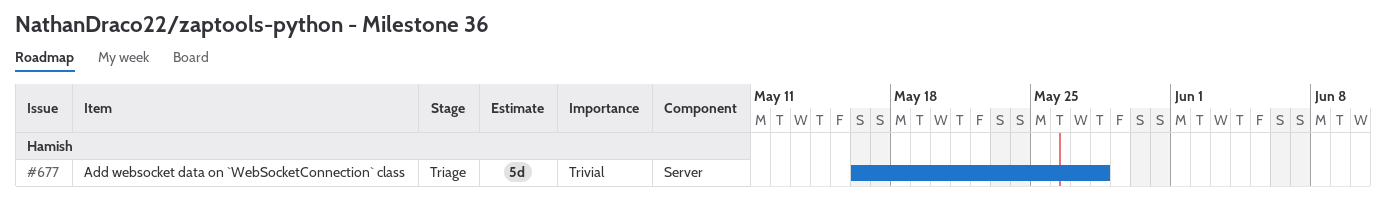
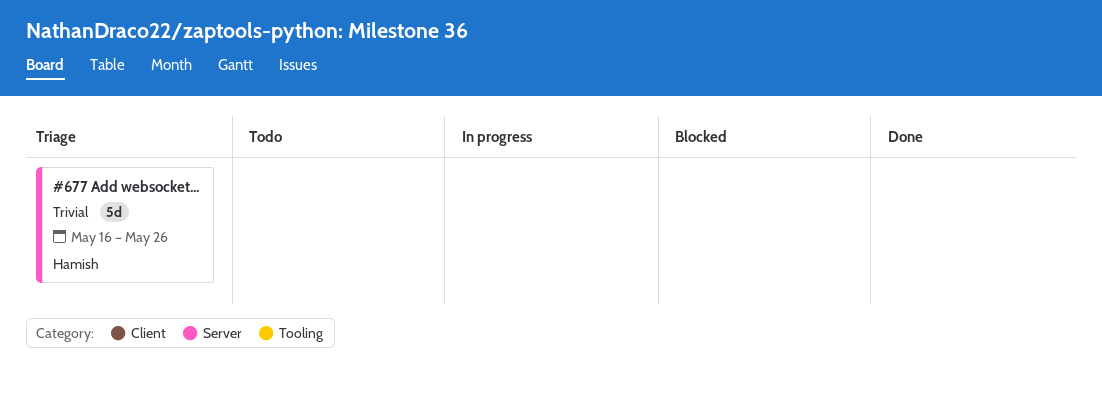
#677, due: May 28 -> May 26

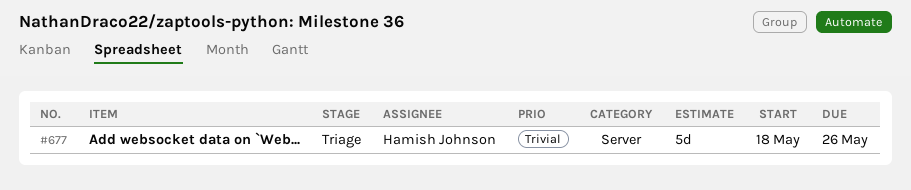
#677, start: May 16 -> May 18

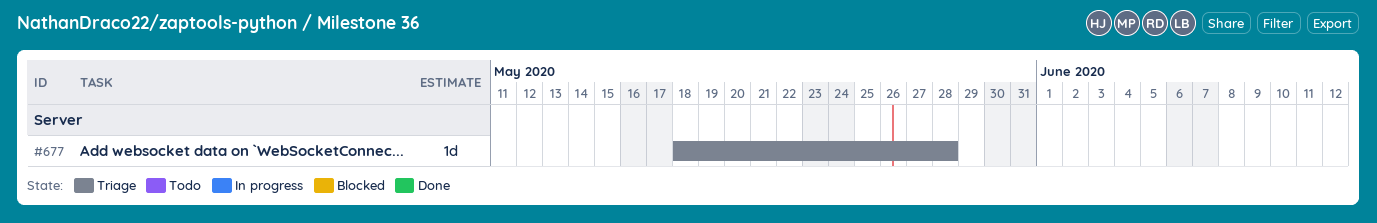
#677, estimate: 5d -> 1d
#677, due: May 26 -> May 28

